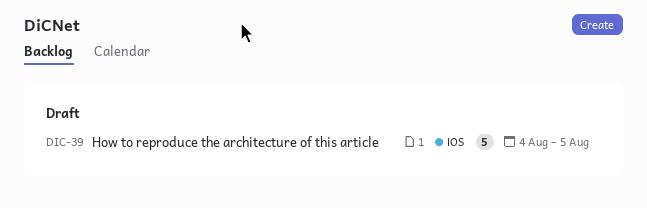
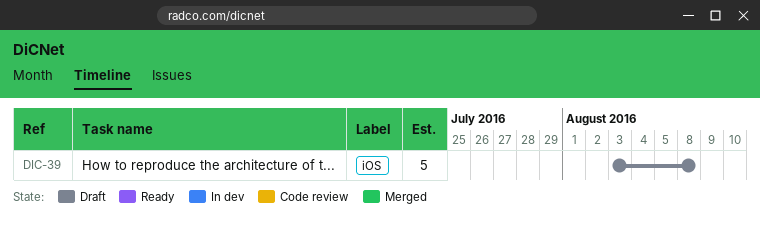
DIC-39, start: Aug 4 -> Aug 3
DIC-39, due: Aug 5 -> Aug 8

